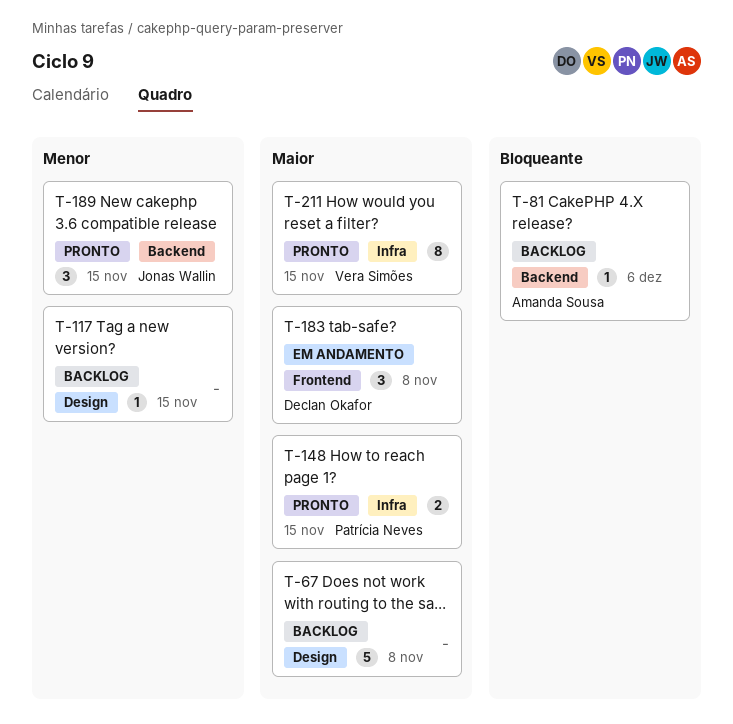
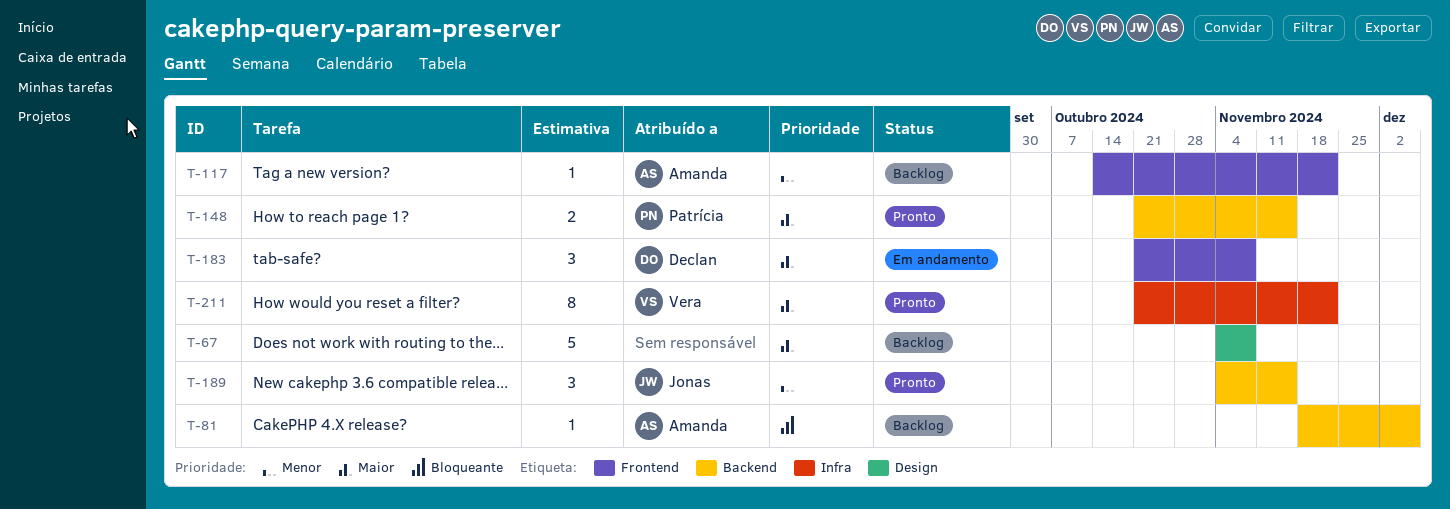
T-117, owner: none -> Amanda Sousa
T-117, label: Design -> Frontend
T-117, due: Nov 15 -> Nov 22
T-148, label: Infra -> Backend
T-211, due: Nov 15 -> Nov 22

